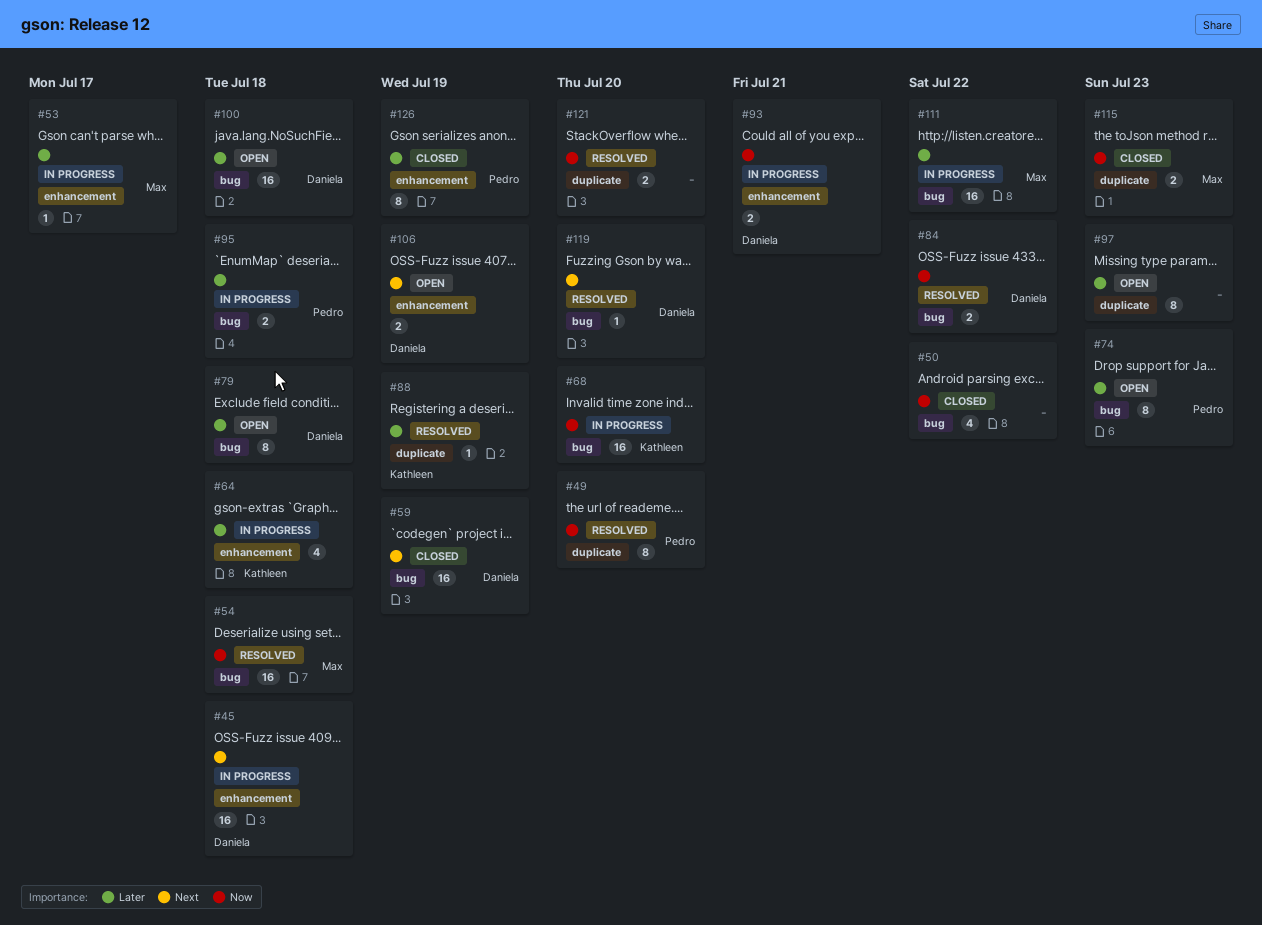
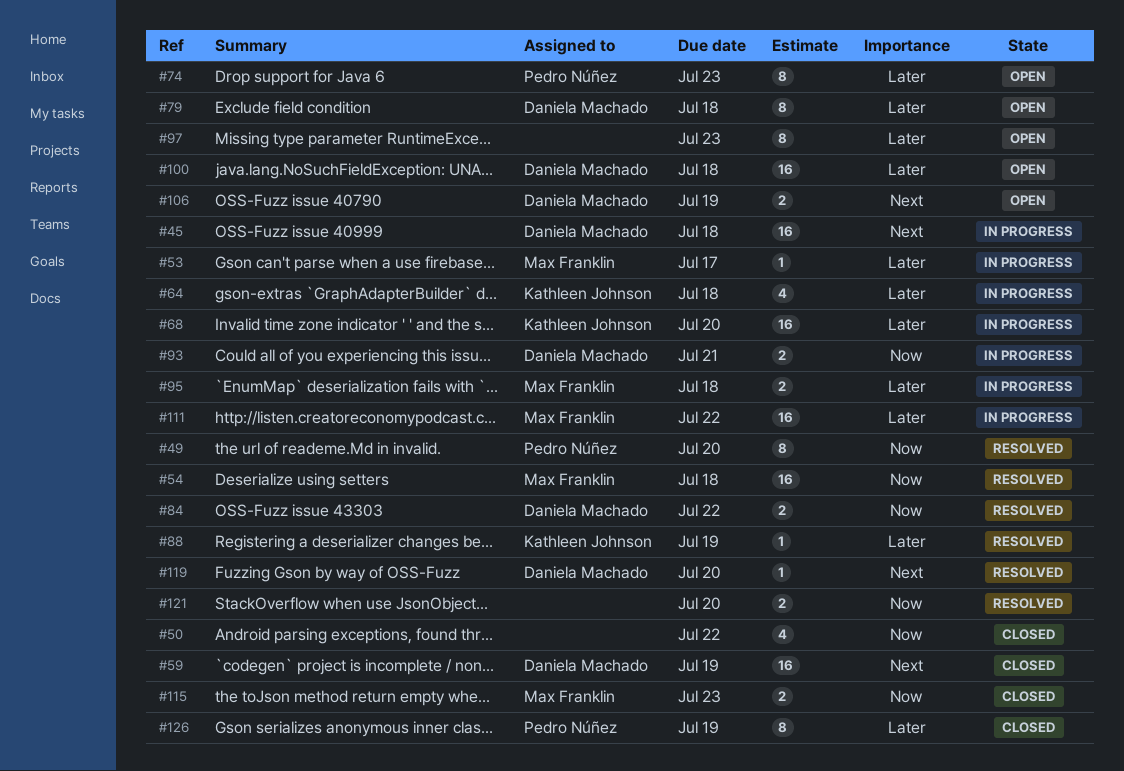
#68, priority: Now -> Later
#95, owner: Pedro Núñez -> Max Franklin

